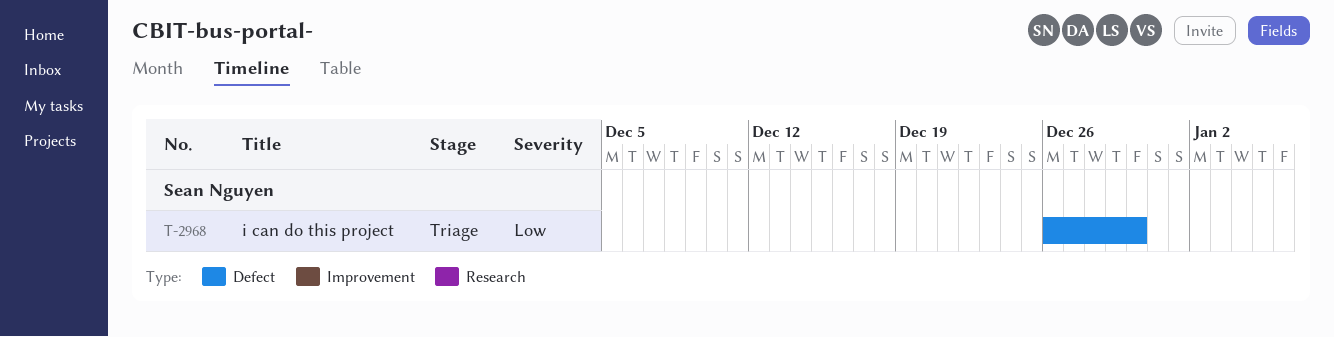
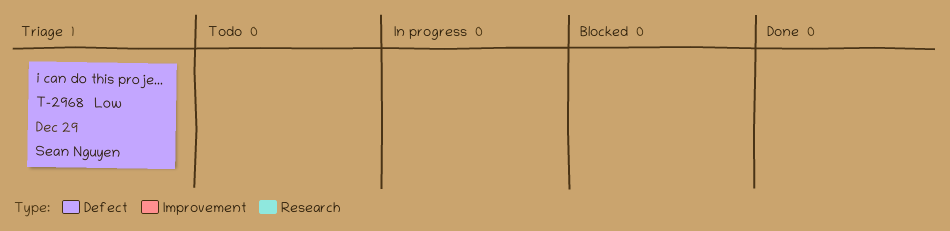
T-2968, due: Dec 30 -> Dec 29

